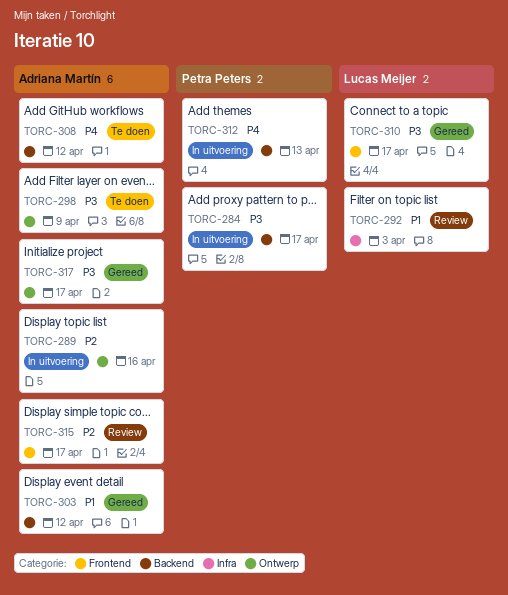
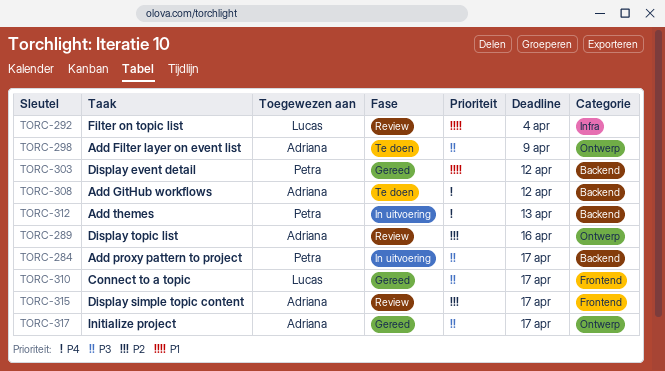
TORC-289, status: In uitvoering -> Review
TORC-292, due: Apr 3 -> Apr 4
TORC-303, owner: Adriana Martín -> Petra Peters

